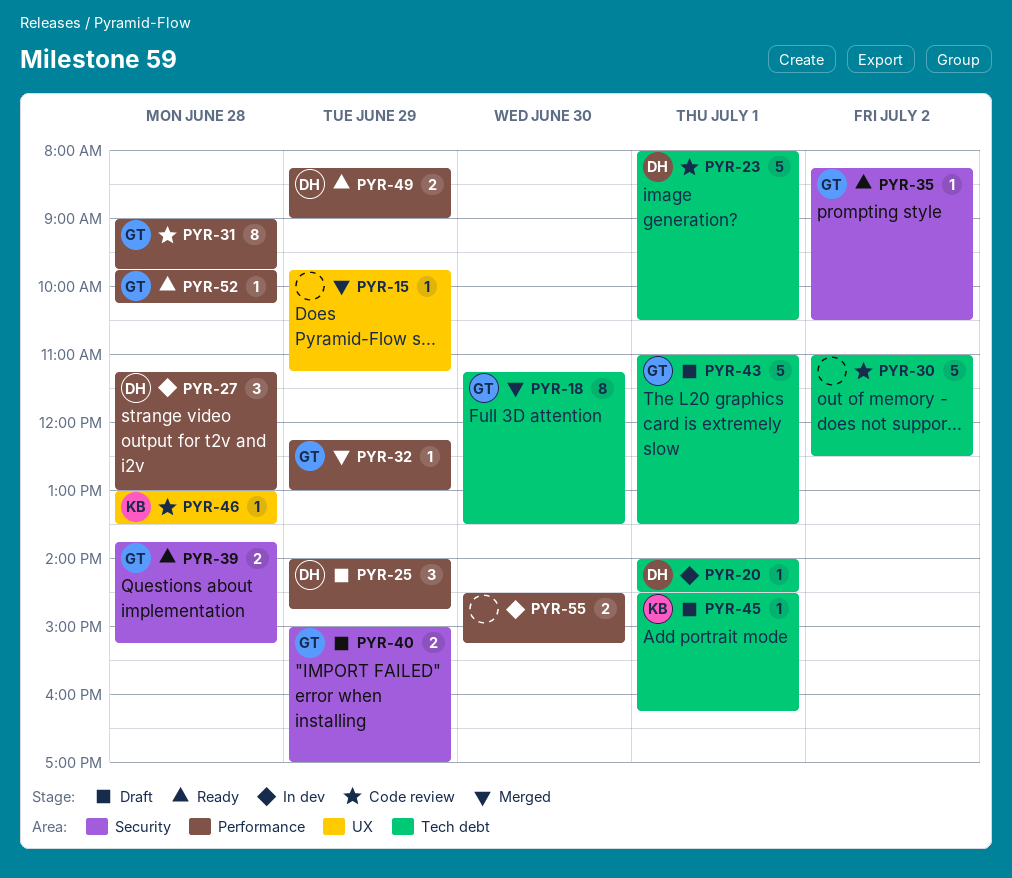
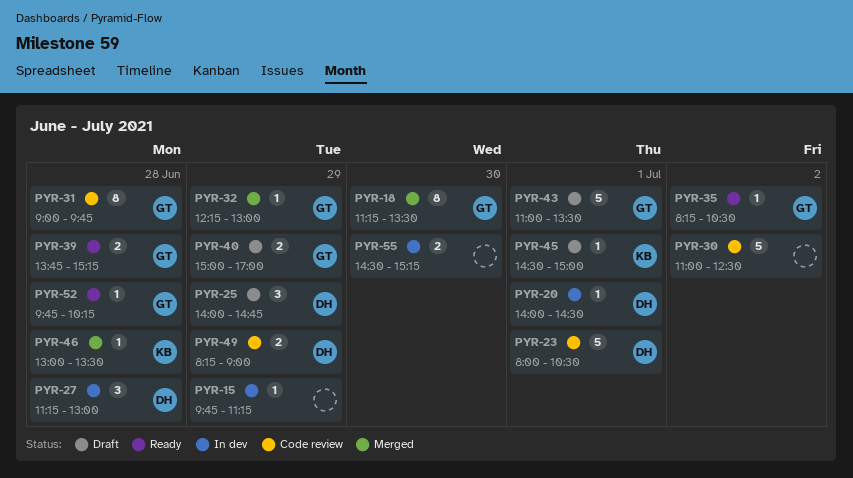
PYR-15, status: Merged -> In dev
PYR-45, ends: 16:15 -> 15:00
PYR-46, status: Code review -> Merged
PYR-49, status: Ready -> Code review

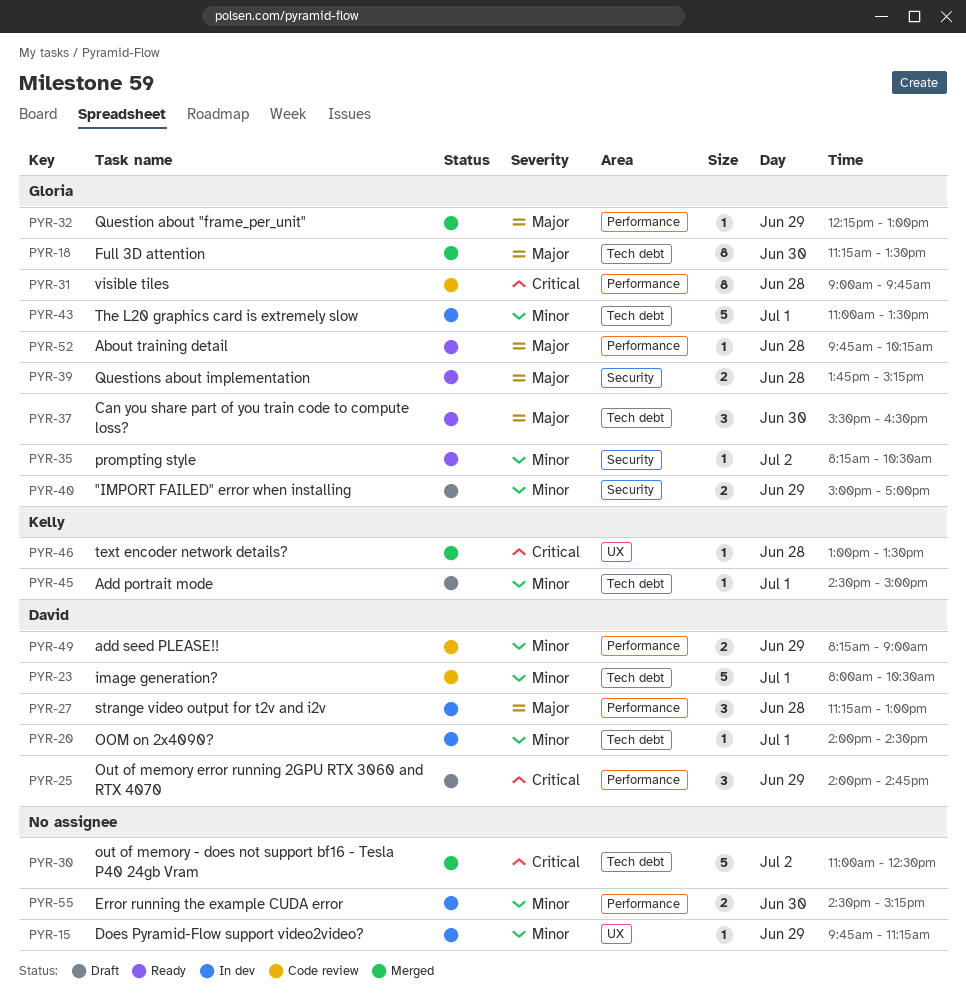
PYR-30, status: Code review -> Merged
PYR-37: none -> present
PYR-43, status: Draft -> In dev

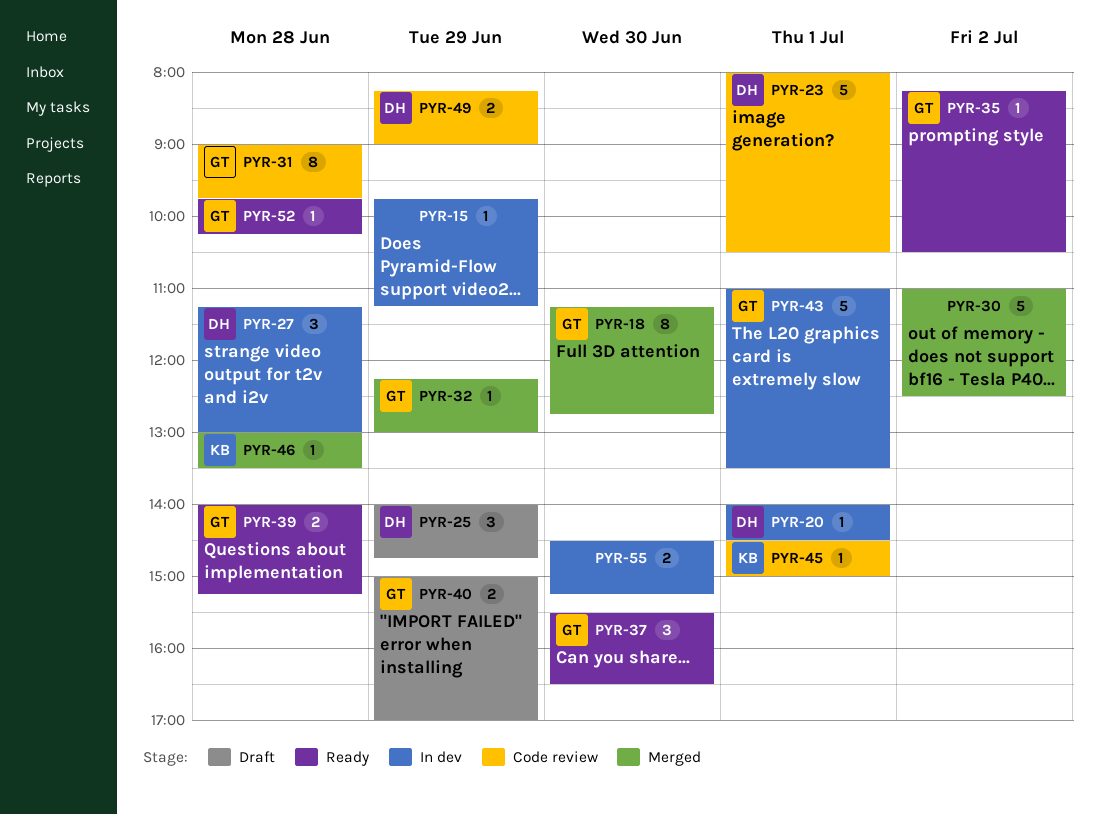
PYR-18, ends: 13:30 -> 12:45
PYR-39, begins: 13:45 -> 14:00
PYR-45, status: Draft -> Code review

